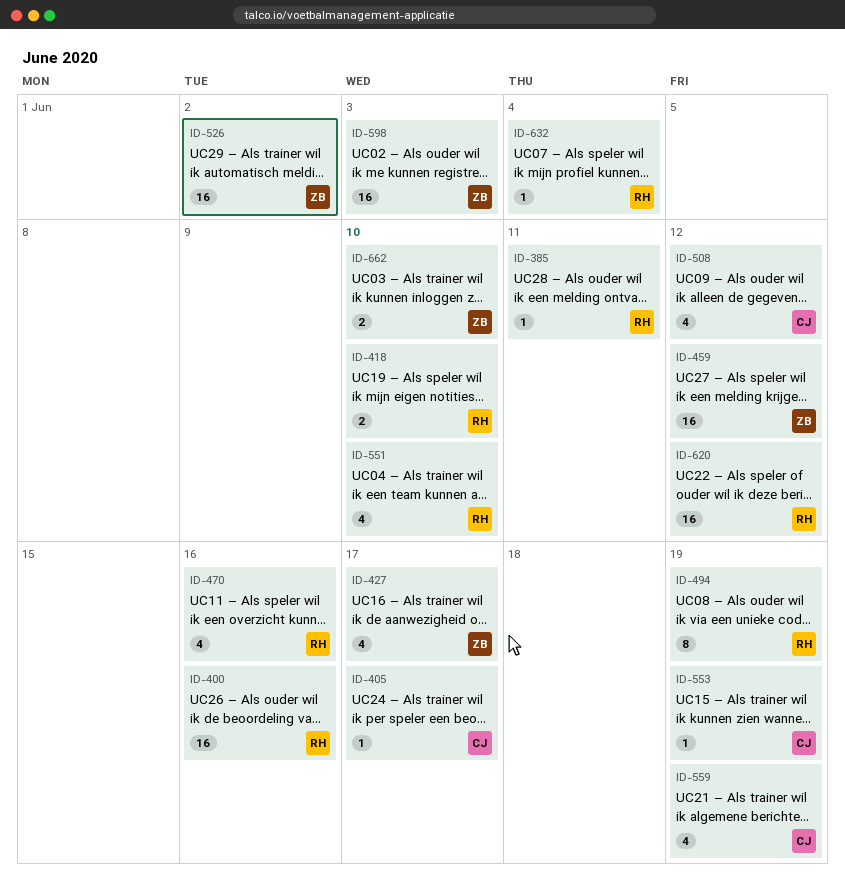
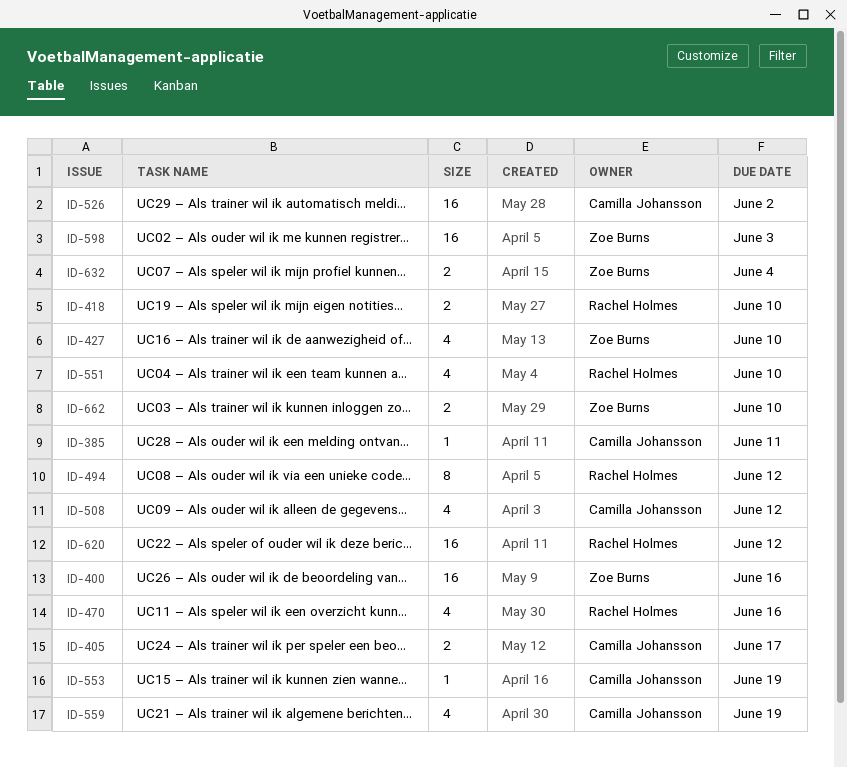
ID-385, owner: Rachel Holmes -> Camilla Johansson
ID-400, owner: Rachel Holmes -> Zoe Burns
ID-405, estimate: 1 -> 2
ID-427, due: Jun 17 -> Jun 10
ID-459: present -> none
ID-494, due: Jun 19 -> Jun 12
ID-526, owner: Zoe Burns -> Camilla Johansson
ID-632, owner: Rachel Holmes -> Zoe Burns
ID-632, estimate: 1 -> 2

